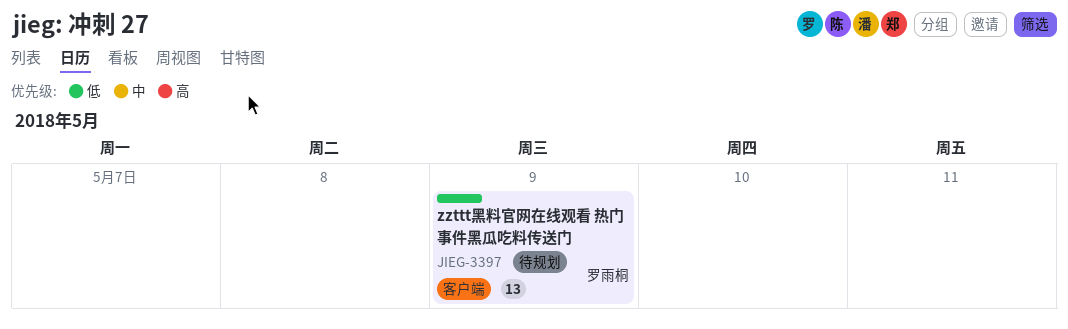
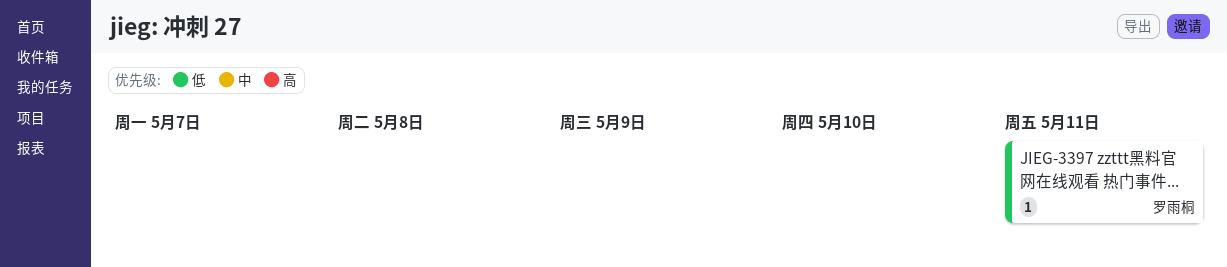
JIEG-3397, estimate: 13 -> 1
JIEG-3397, due: May 9 -> May 11

